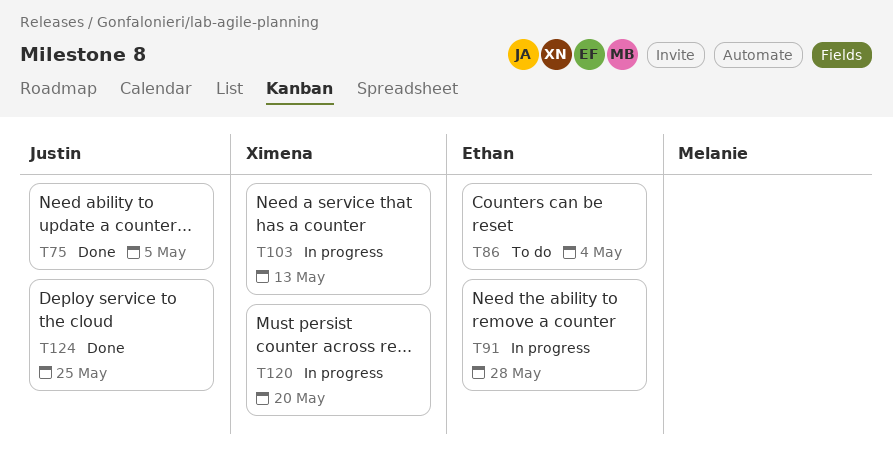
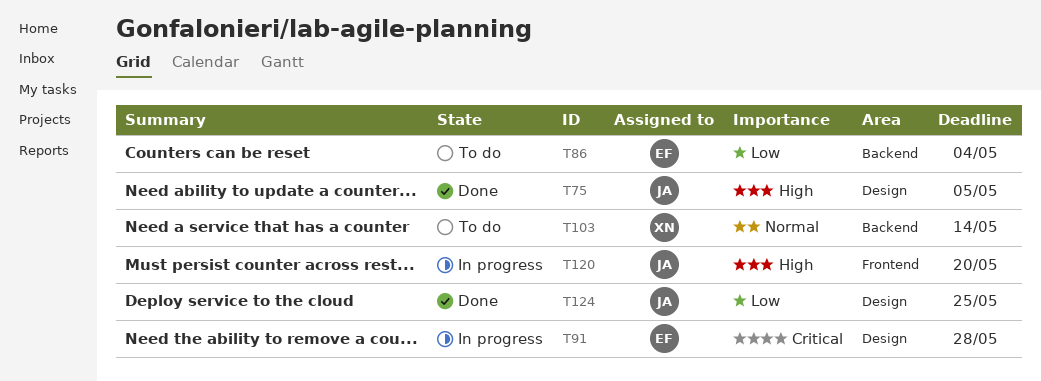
T103, status: In progress -> To do
T103, due: May 13 -> May 14
T120, owner: Ximena -> Justin

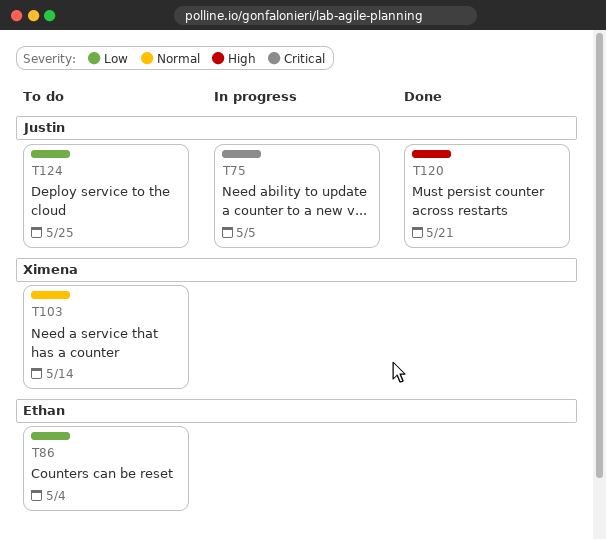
T75, status: Done -> In progress
T75, priority: High -> Critical
T91: present -> none
T120, status: In progress -> Done
T120, due: May 20 -> May 21
T124, status: Done -> To do

